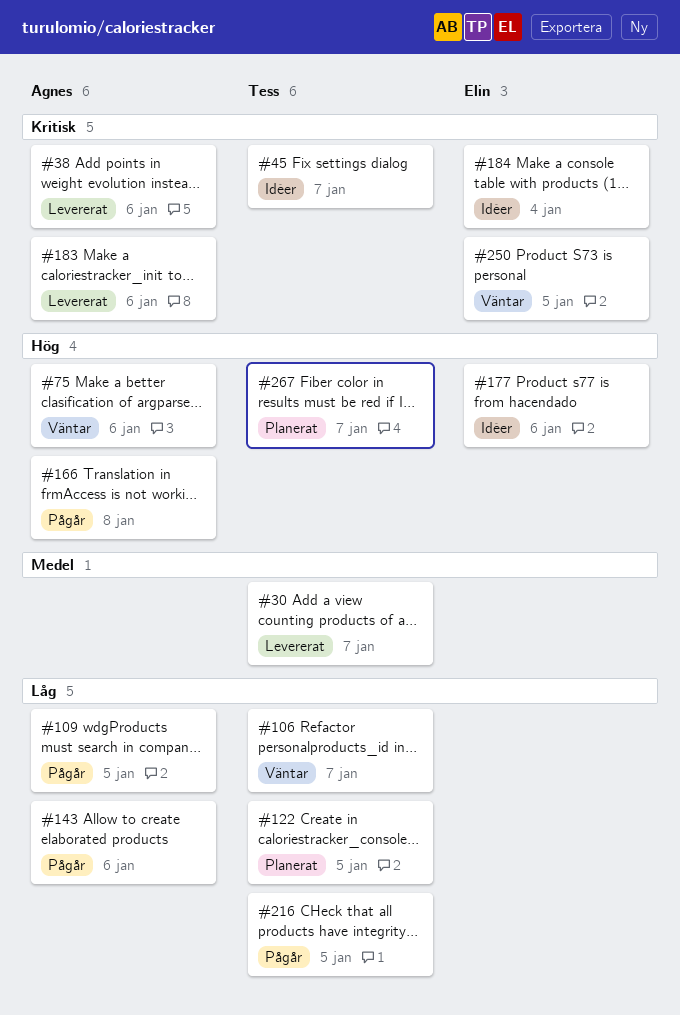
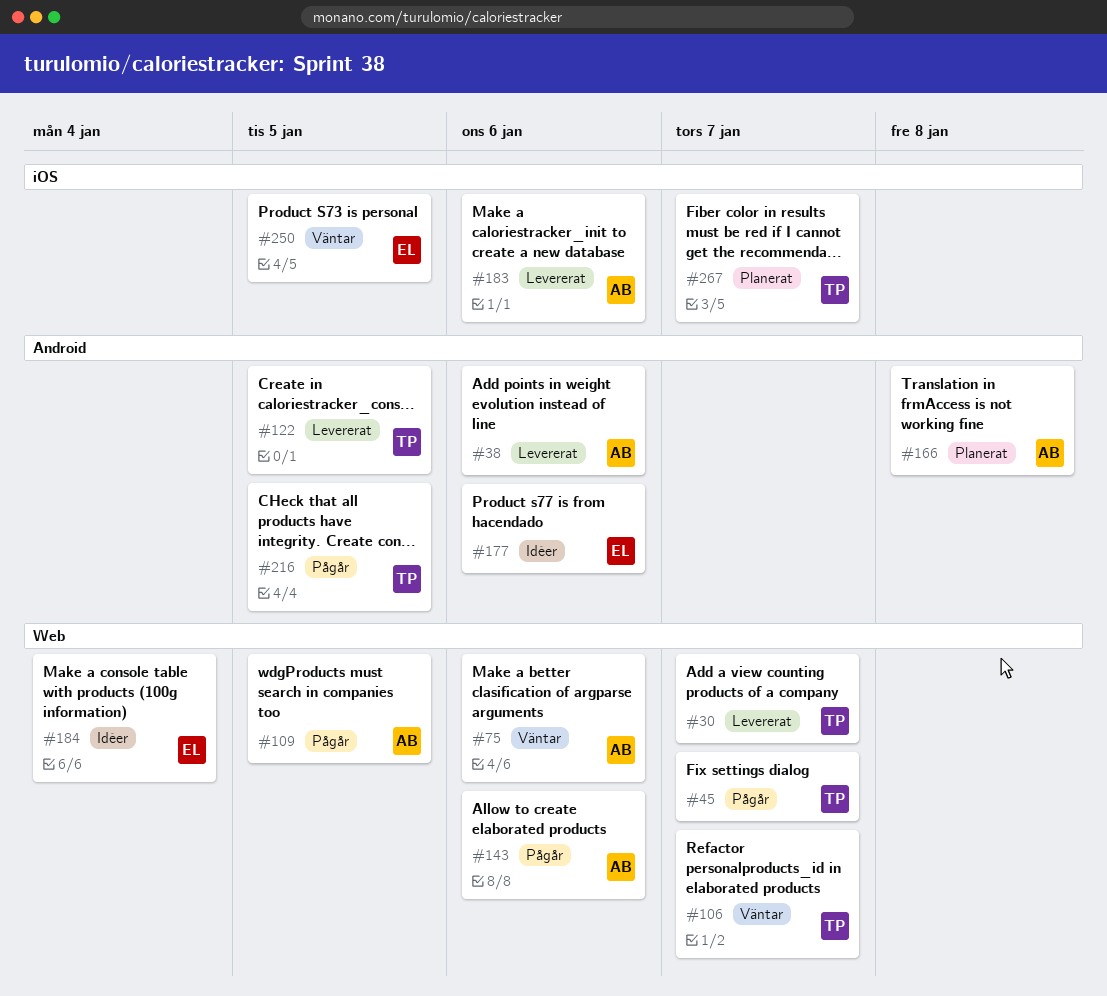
#45, status: Idéer -> Pågår
#122, status: Planerat -> Levererat
#166, status: Pågår -> Planerat

